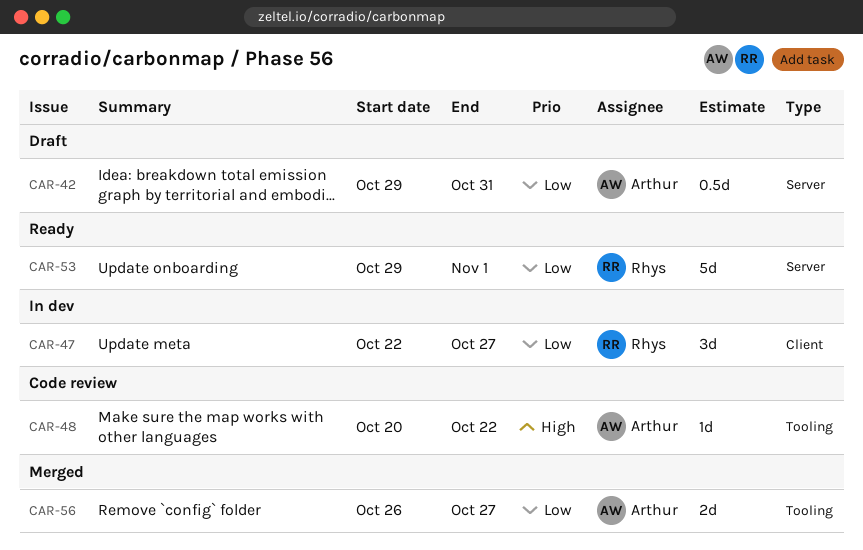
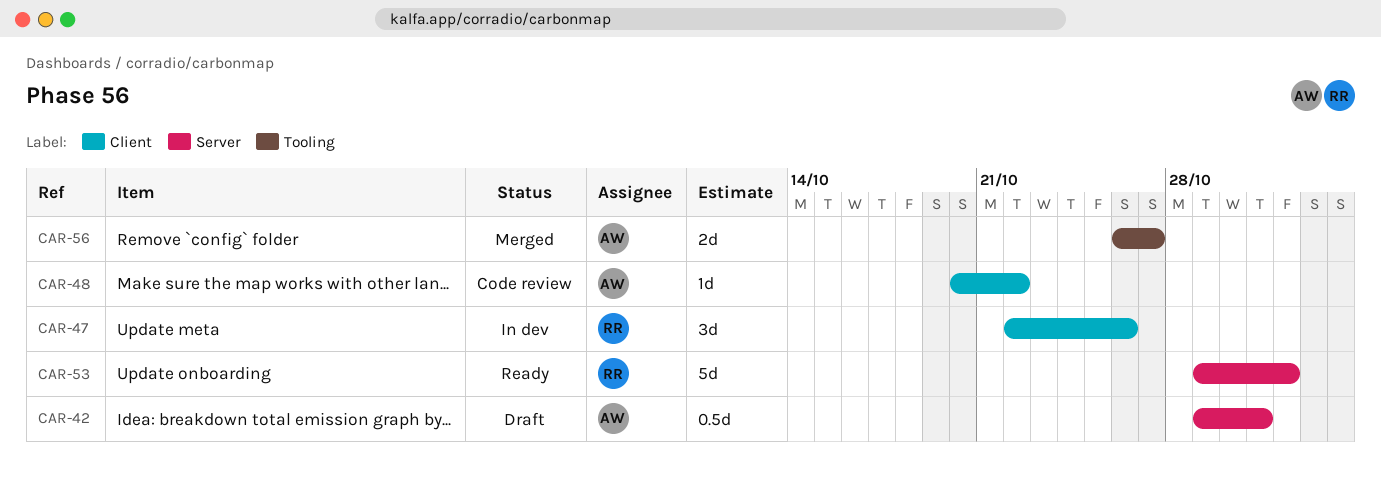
CAR-47, due: Oct 27 -> Oct 26
CAR-48, label: Tooling -> Client

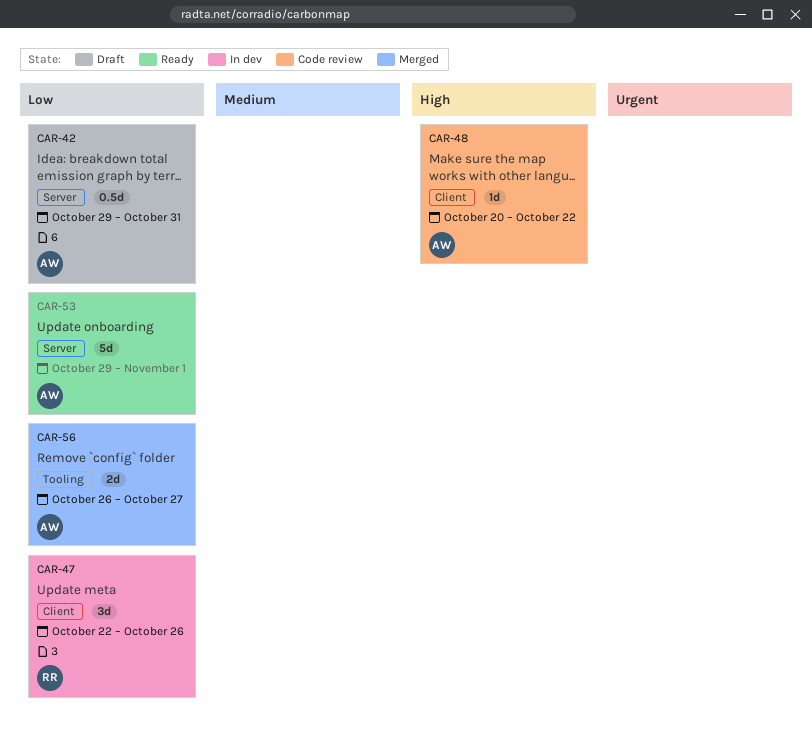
CAR-53, owner: RR -> AW

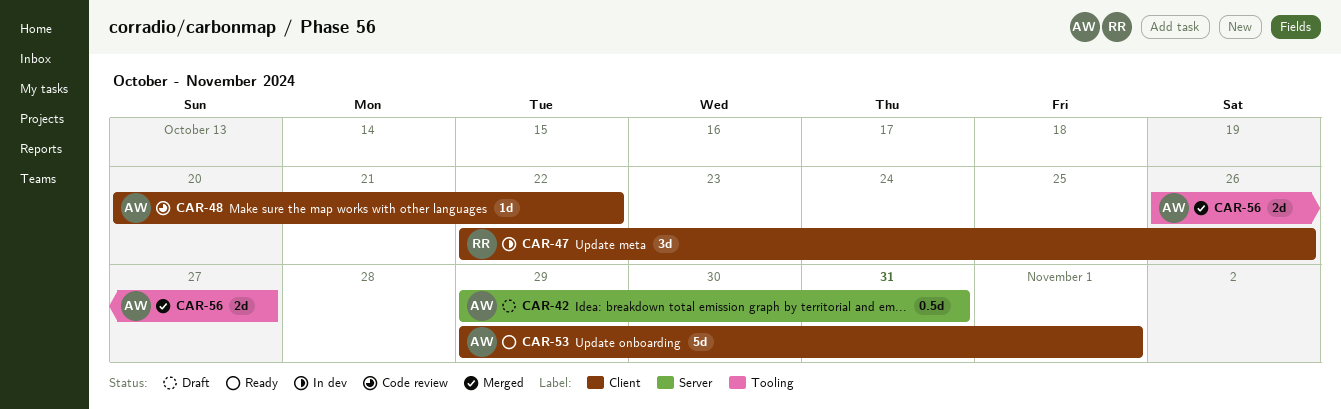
CAR-53, label: Server -> Client

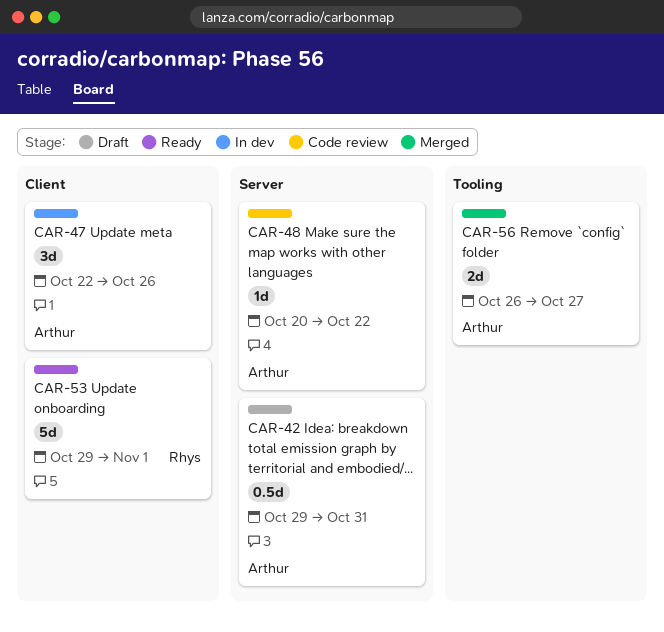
CAR-47, owner: Rhys -> Arthur
CAR-48, label: Client -> Server
CAR-53, owner: Arthur -> Rhys

